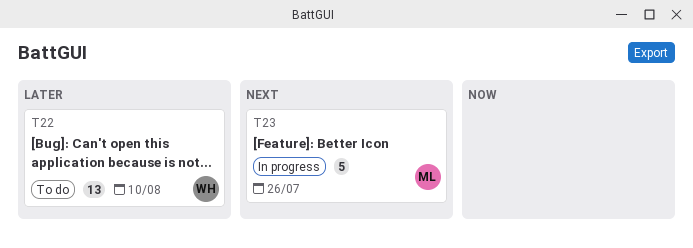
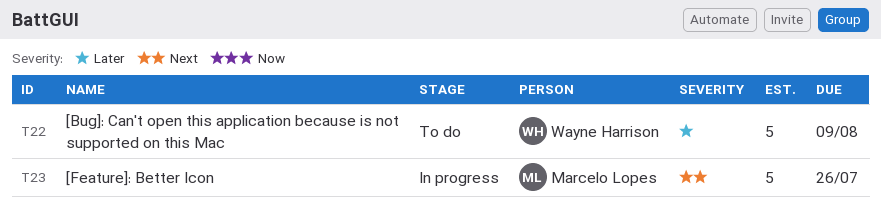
T22, estimate: 13 -> 5
T22, due: Aug 10 -> Aug 9

